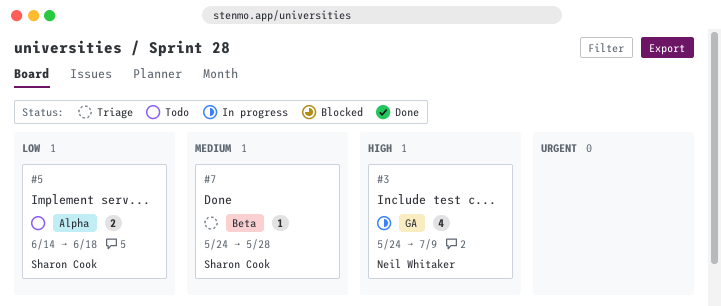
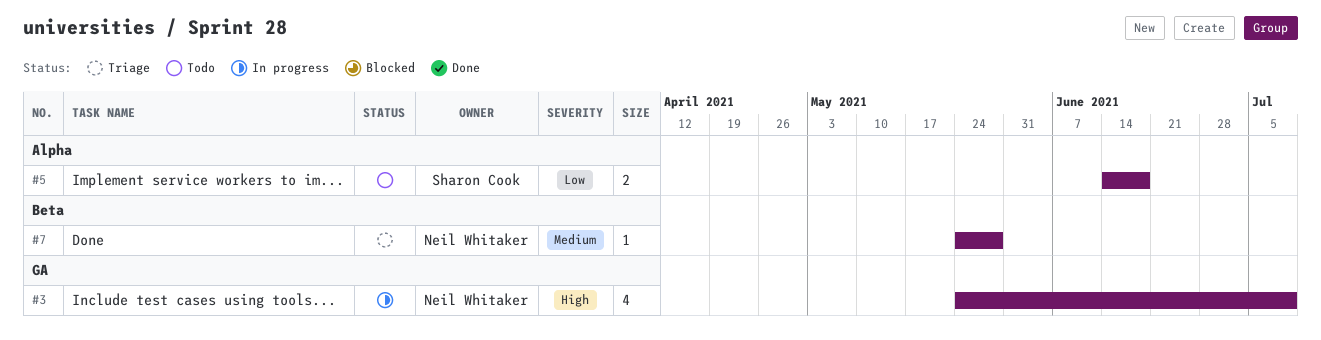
#7, owner: Sharon Cook -> Neil Whitaker

